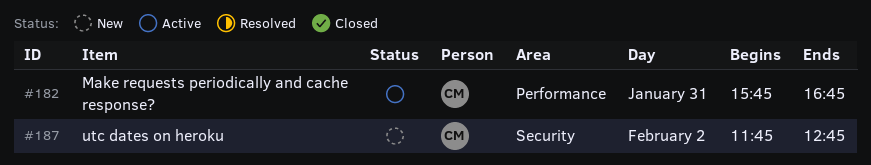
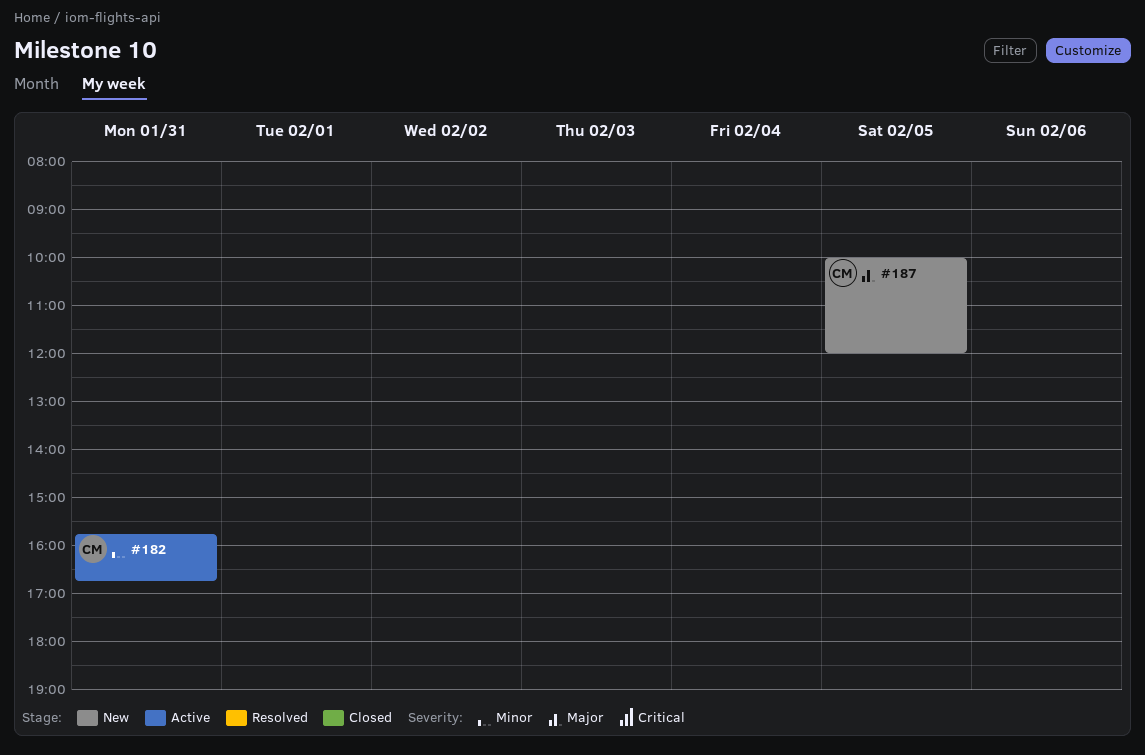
#187, day: Feb 2 -> Feb 5
#187, begins: 11:45 -> 10:00
#187, ends: 12:45 -> 12:00

